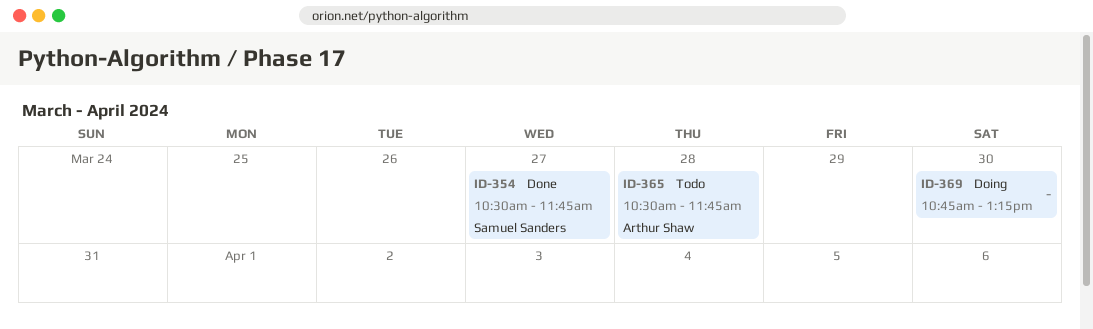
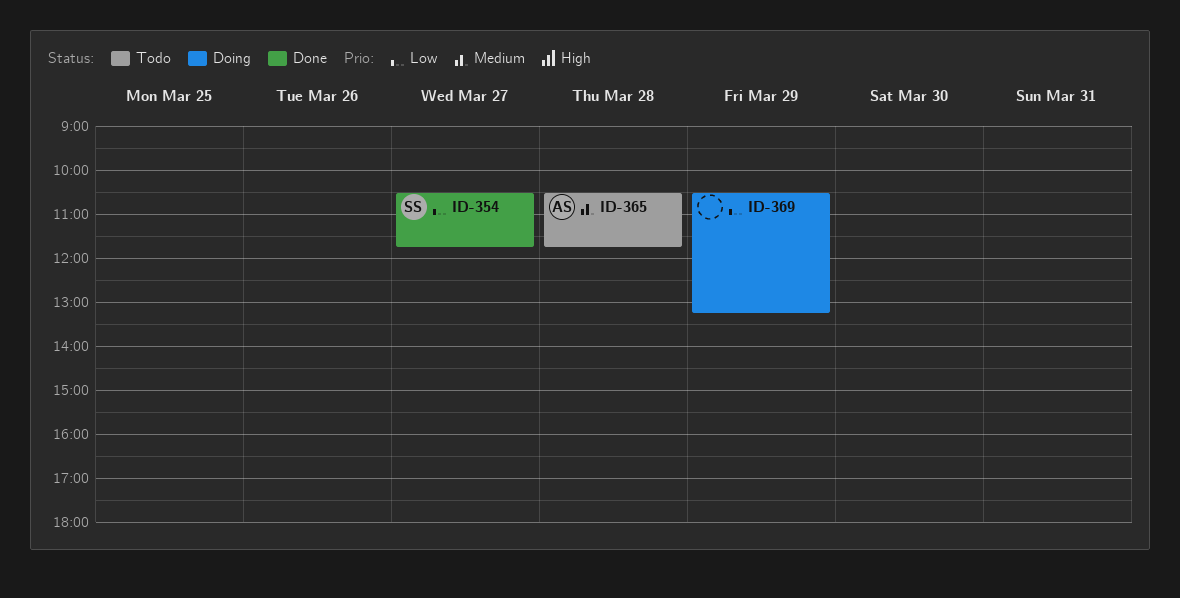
ID-369, day: Mar 30 -> Mar 29
ID-369, begins: 10:45 -> 10:30

